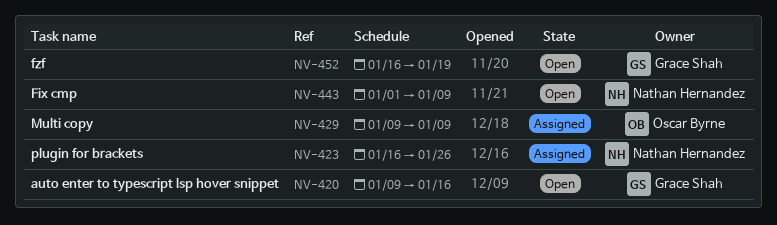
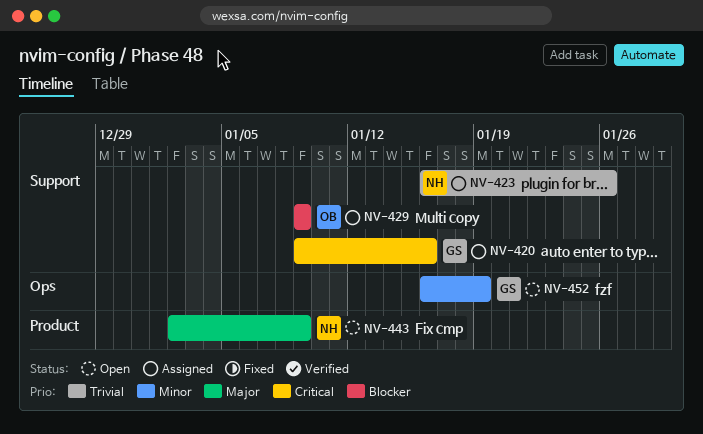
NV-420, status: Open -> Assigned
NV-443, start: Jan 1 -> Jan 2

